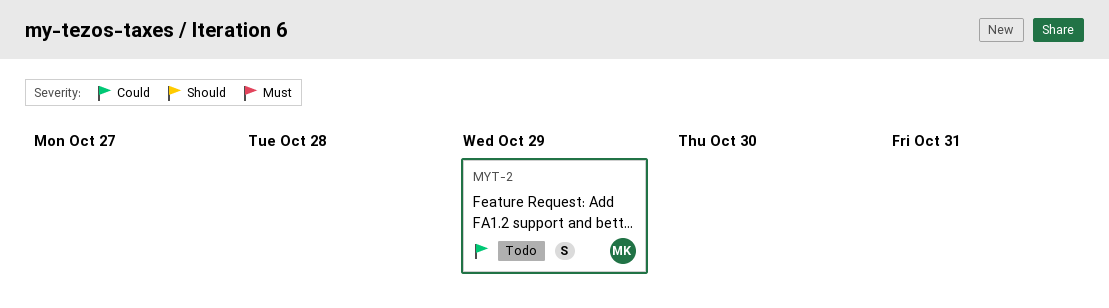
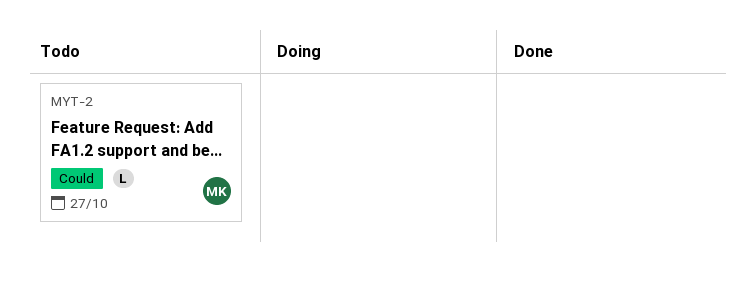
MYT-2, estimate: S -> L
MYT-2, due: Oct 29 -> Oct 27

